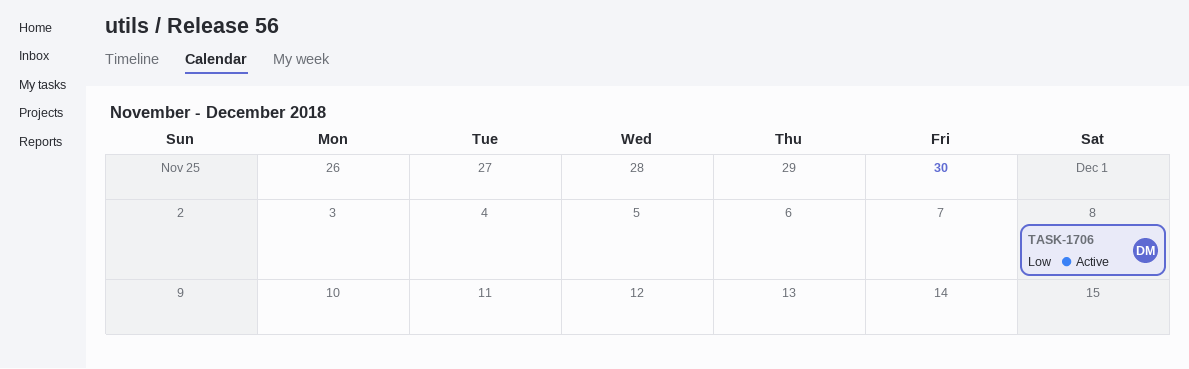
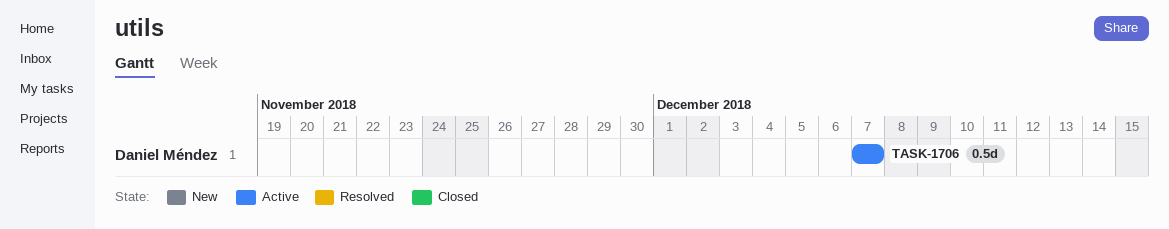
TASK-1706, due: Dec 8 -> Dec 7

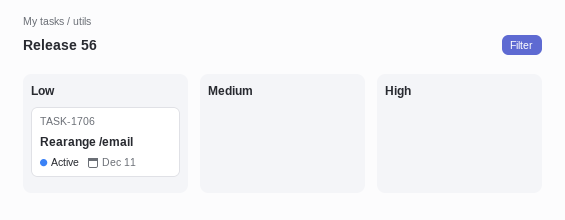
TASK-1706, due: Dec 7 -> Dec 11

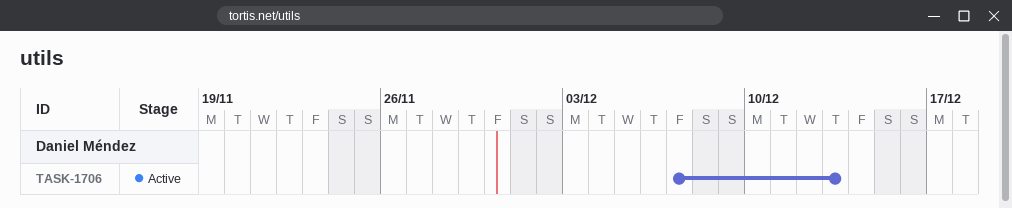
TASK-1706, due: Dec 11 -> Dec 13

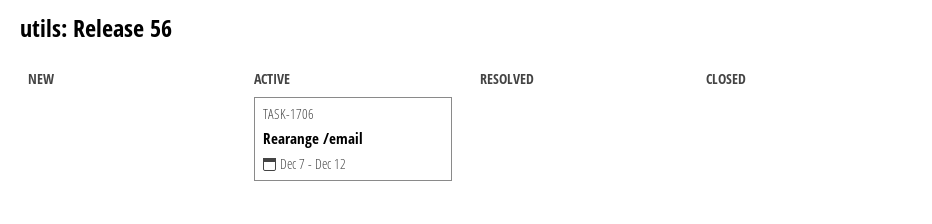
TASK-1706, due: Dec 13 -> Dec 12

